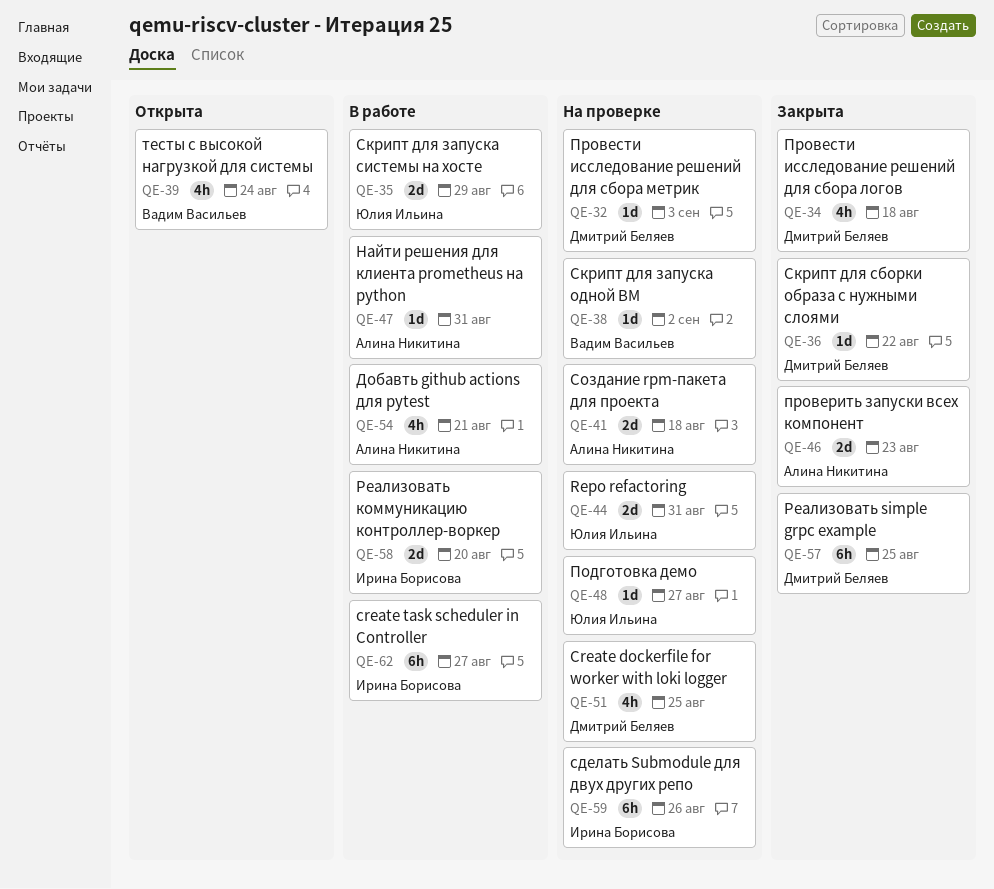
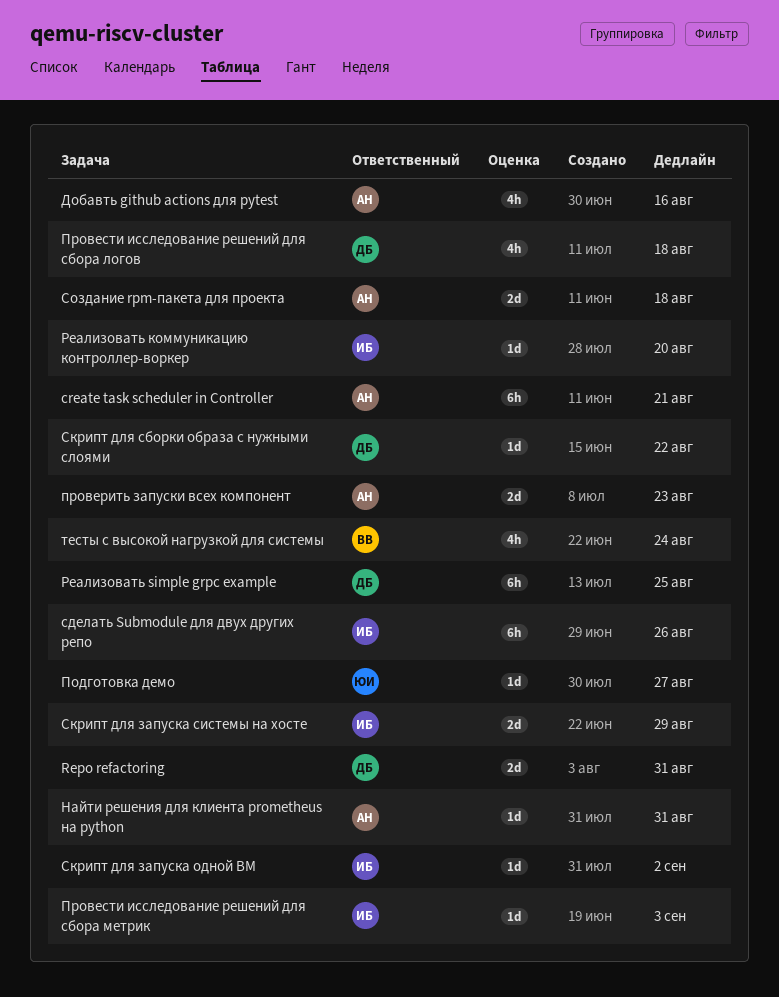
Create dockerfile for worker with loki logger: present -> none
create task scheduler in Controller, owner: Ирина Борисова -> Алина Никитина
create task scheduler in Controller, due: Aug 27 -> Aug 21
Repo refactoring, owner: Юлия Ильина -> Дмитрий Беляев
Добавть github actions для pytest, due: Aug 21 -> Aug 16
Провести исследование решений для сбора метрик, owner: Дмитрий Беляев -> Ирина Борисова
Реализовать коммуникацию контроллер-воркер, estimate: 2d -> 1d
Скрипт для запуска одной ВМ, owner: Вадим Васильев -> Ирина Борисова
Скрипт для запуска системы на хосте, owner: Юлия Ильина -> Ирина Борисова

